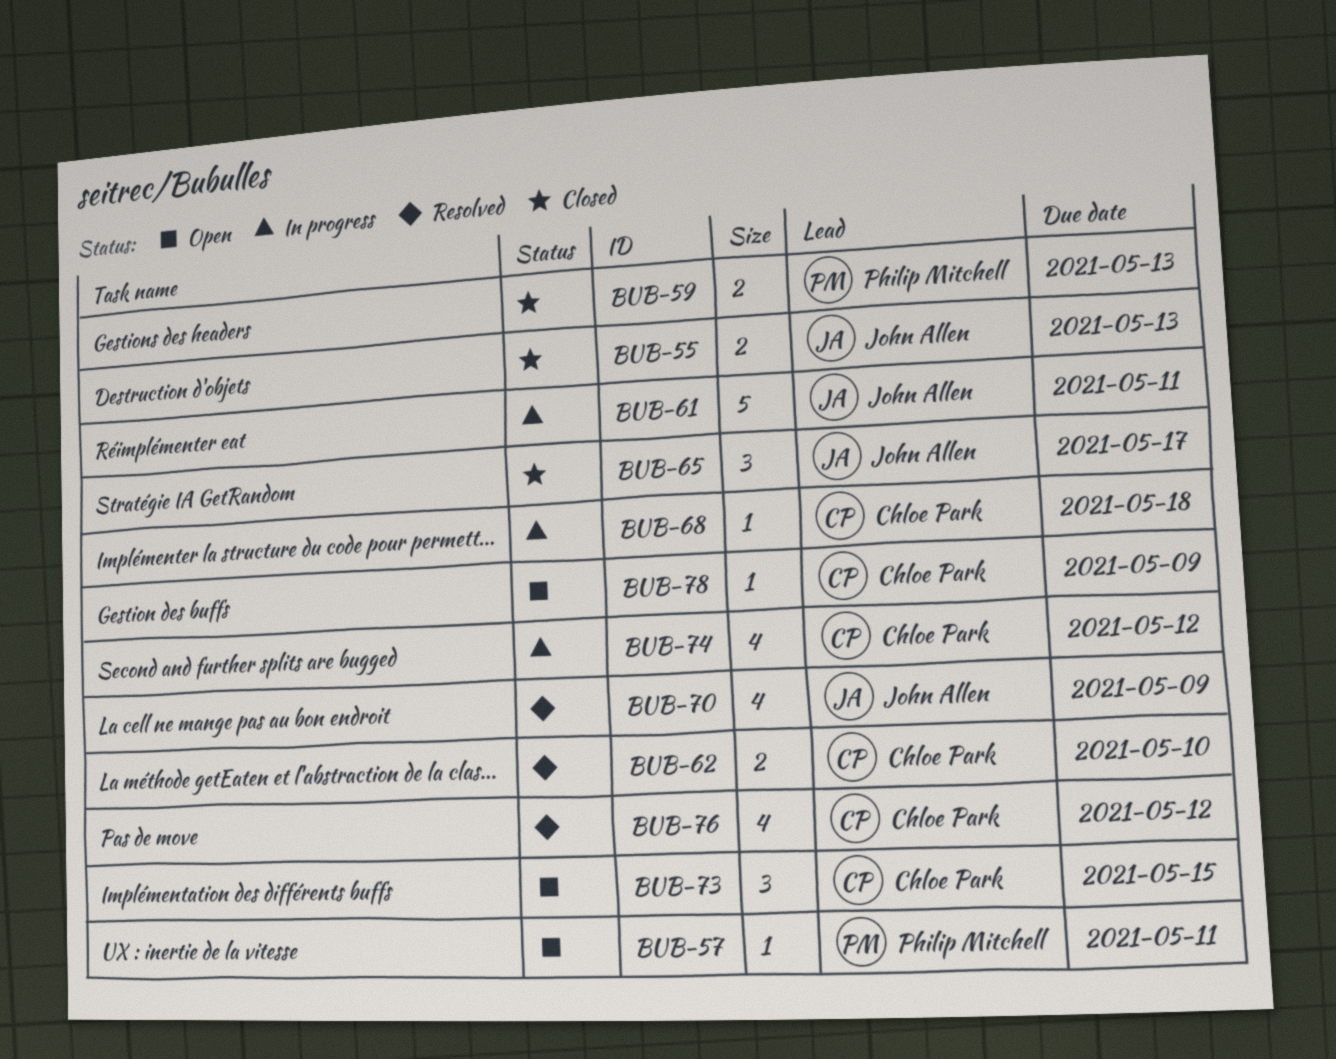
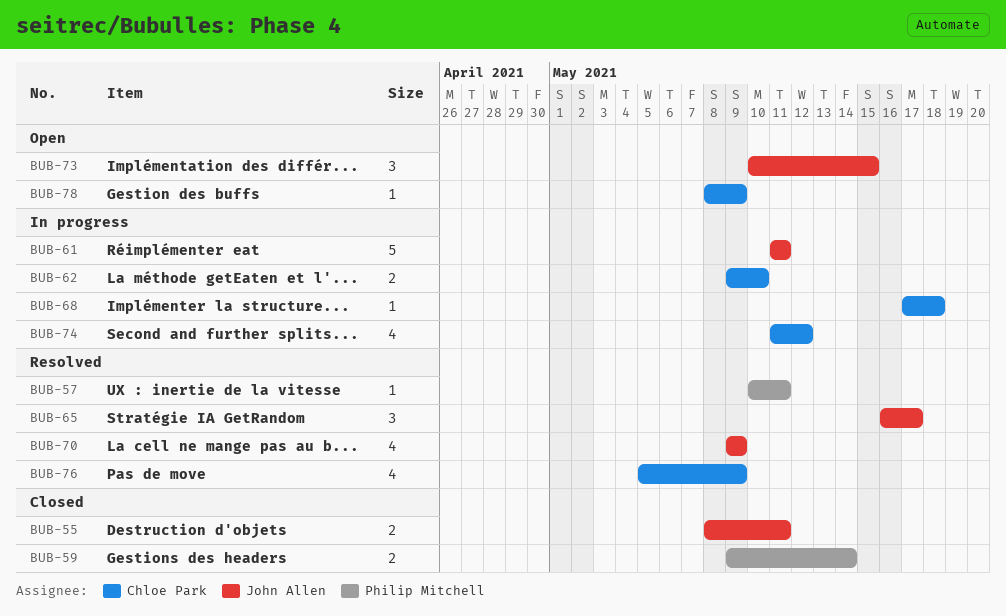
BUB-55, due: May 13 -> May 11
BUB-57, status: Open -> Resolved
BUB-59, due: May 13 -> May 14
BUB-62, status: Resolved -> In progress
BUB-65, status: Closed -> Resolved
BUB-73, owner: Chloe Park -> John Allen
BUB-76, due: May 12 -> May 9

